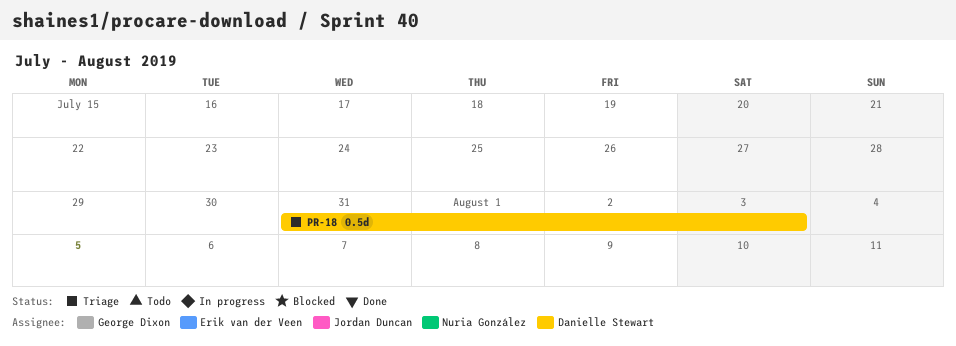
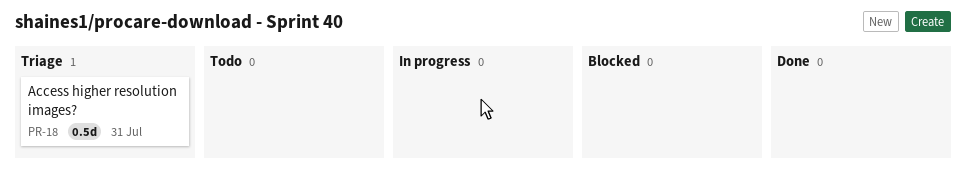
PR-18, due: Aug 3 -> Jul 31

